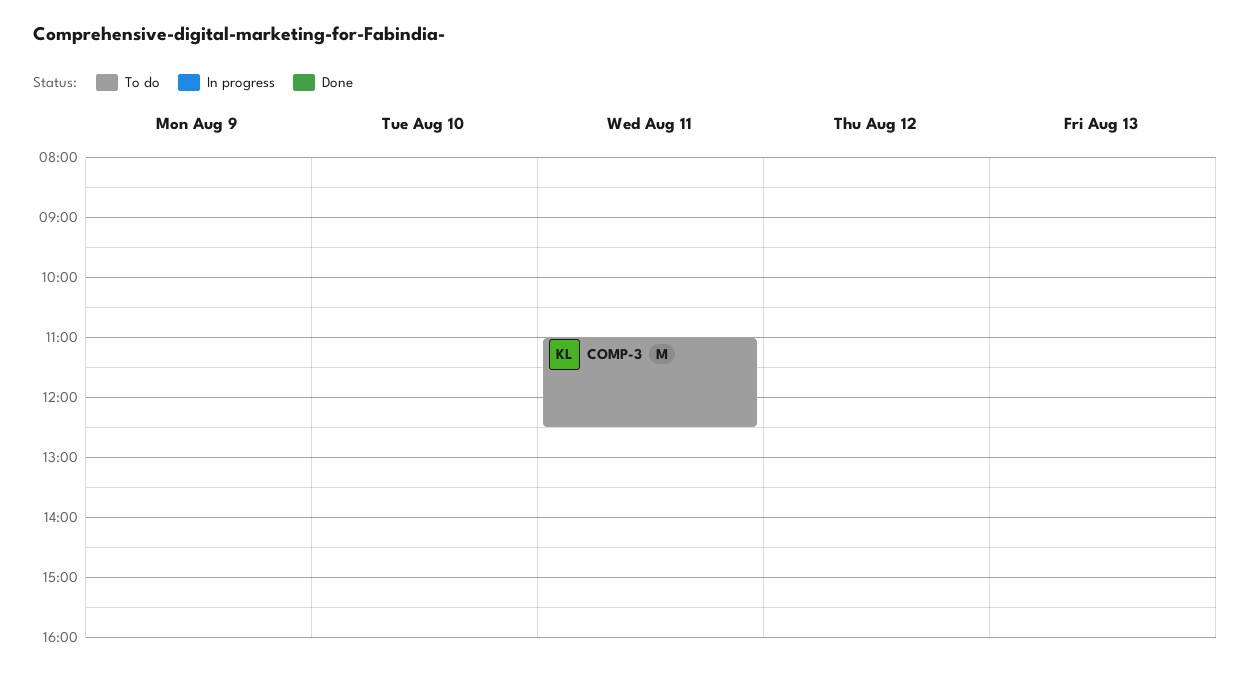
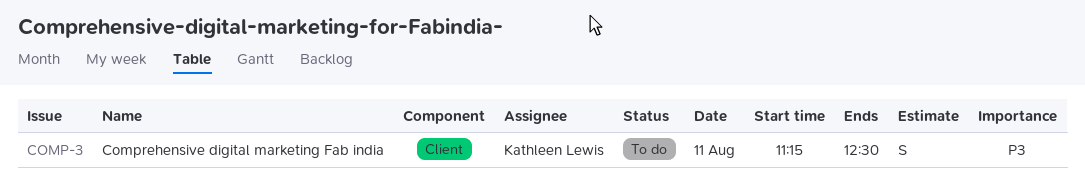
COMP-3, estimate: M -> S
COMP-3, begins: 11:00 -> 11:15

